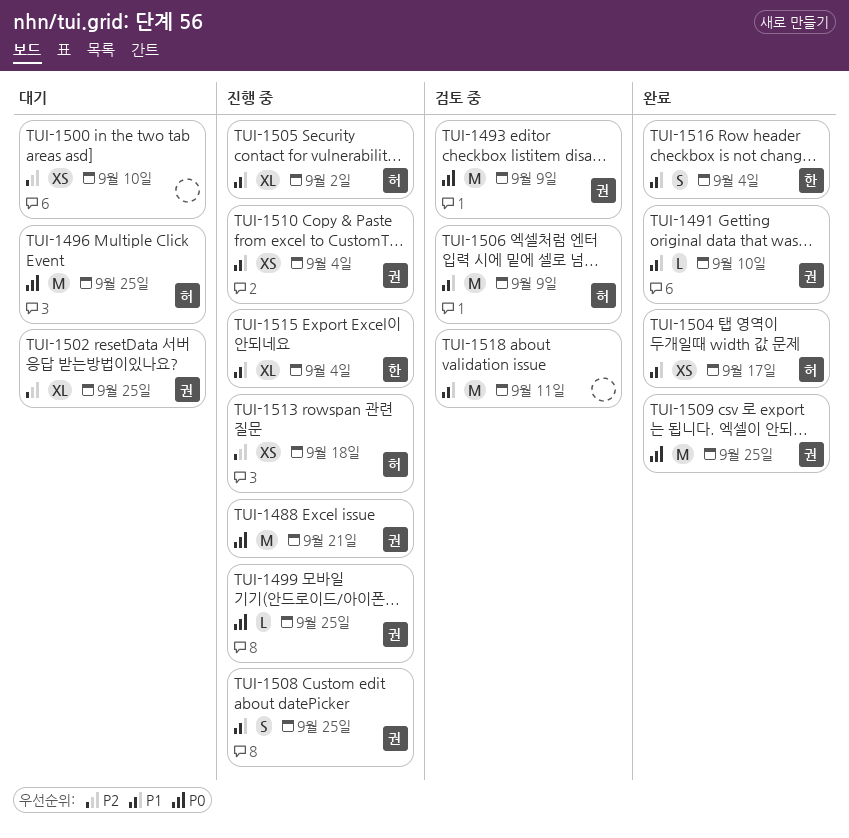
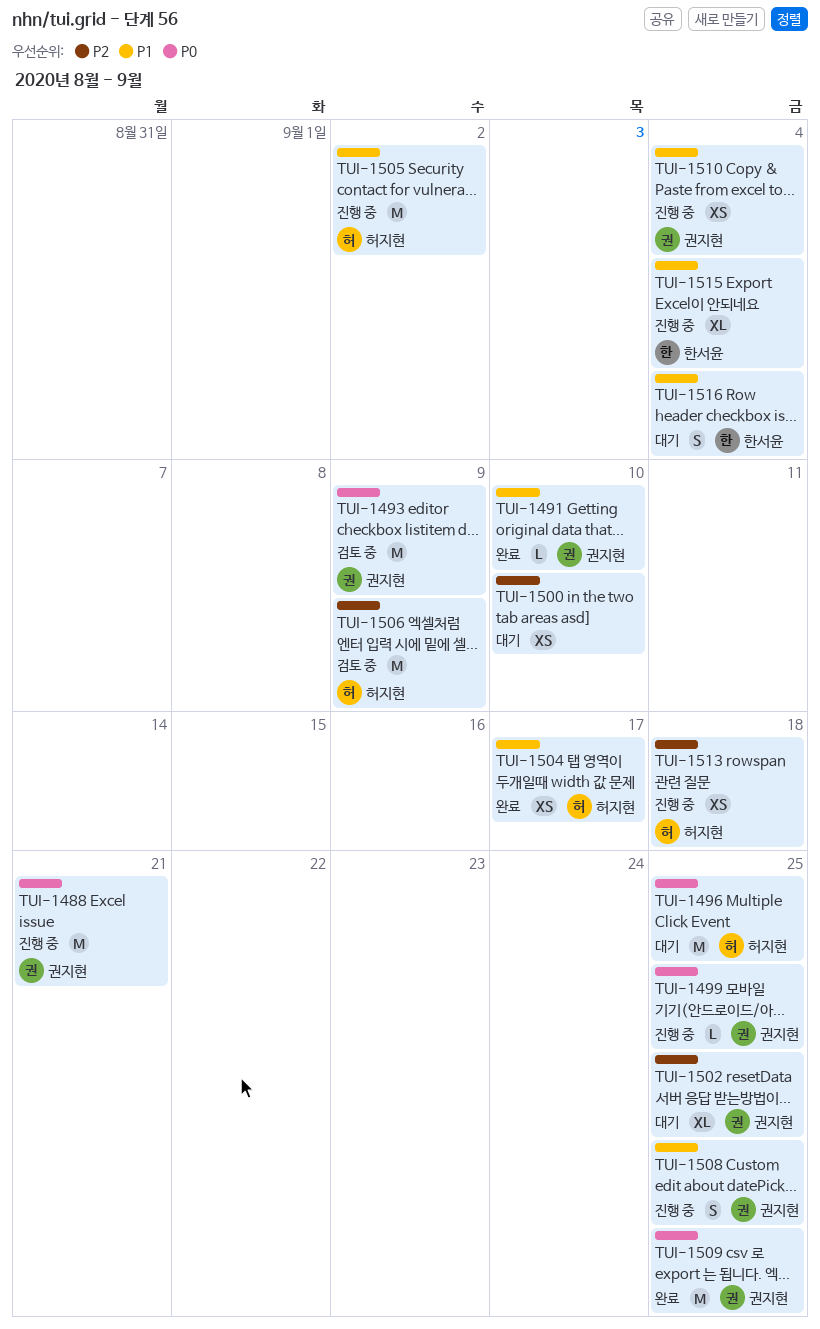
TUI-1505, estimate: XL -> M
TUI-1506, priority: P1 -> P2
TUI-1516, status: 완료 -> 대기
TUI-1518: present -> none

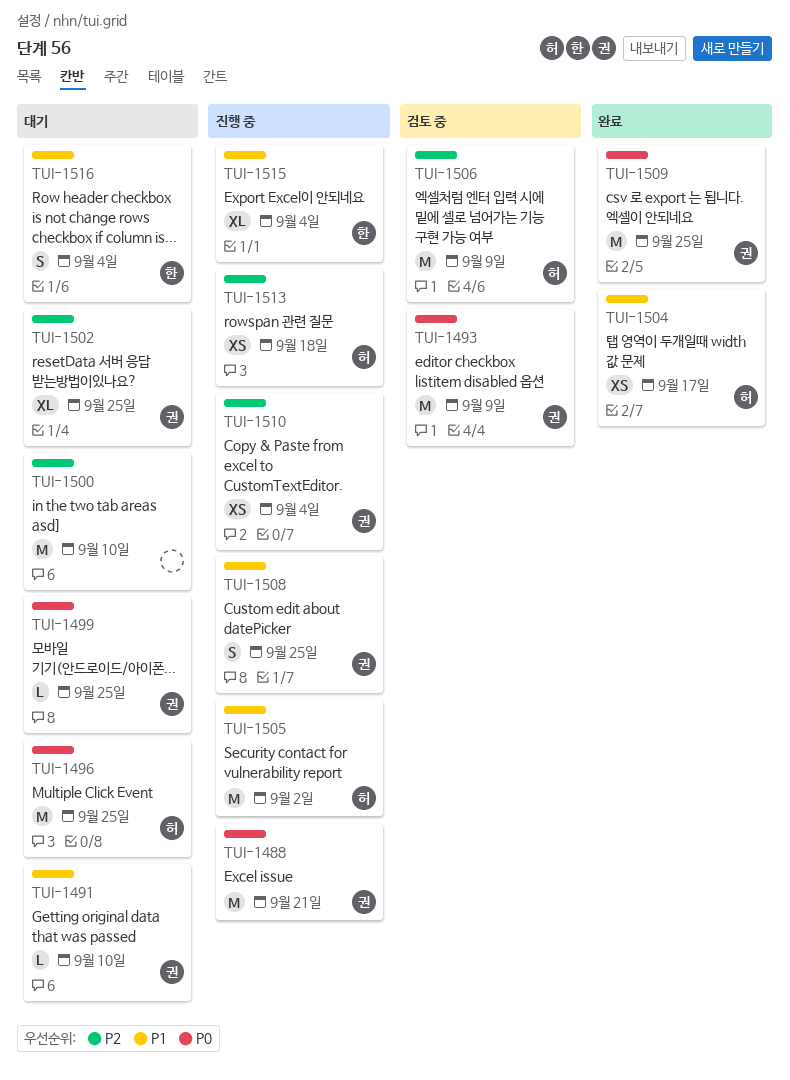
TUI-1491, status: 완료 -> 대기
TUI-1499, status: 진행 중 -> 대기
TUI-1500, estimate: XS -> M
TUI-1510, priority: P1 -> P2

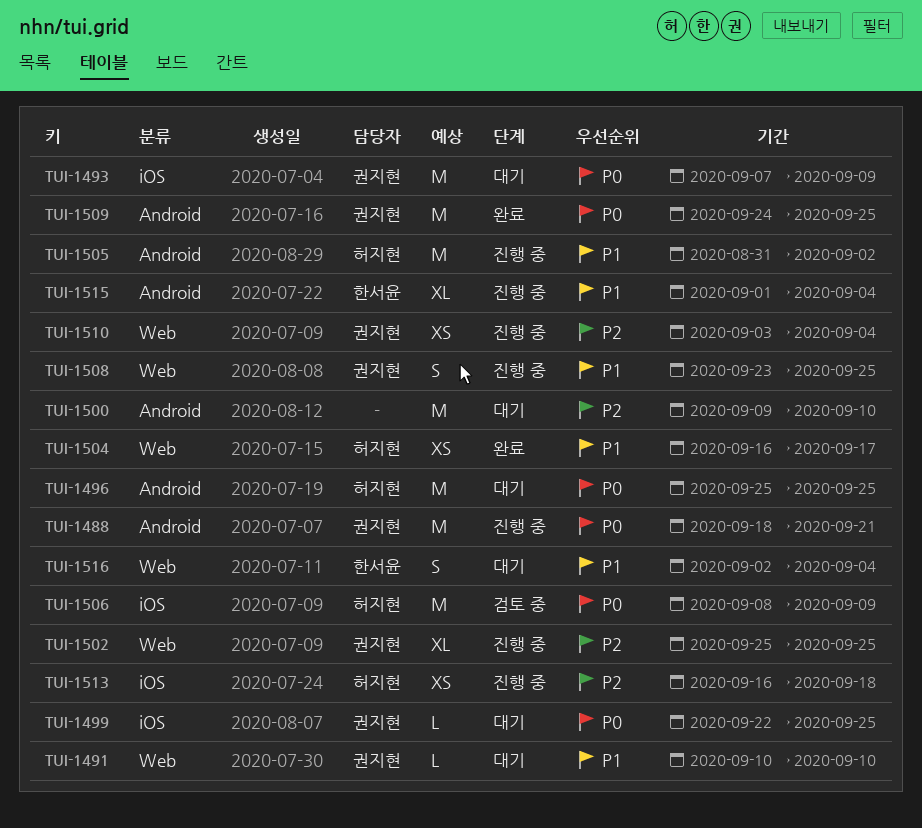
TUI-1493, status: 검토 중 -> 대기
TUI-1502, status: 대기 -> 진행 중
TUI-1506, priority: P2 -> P0

